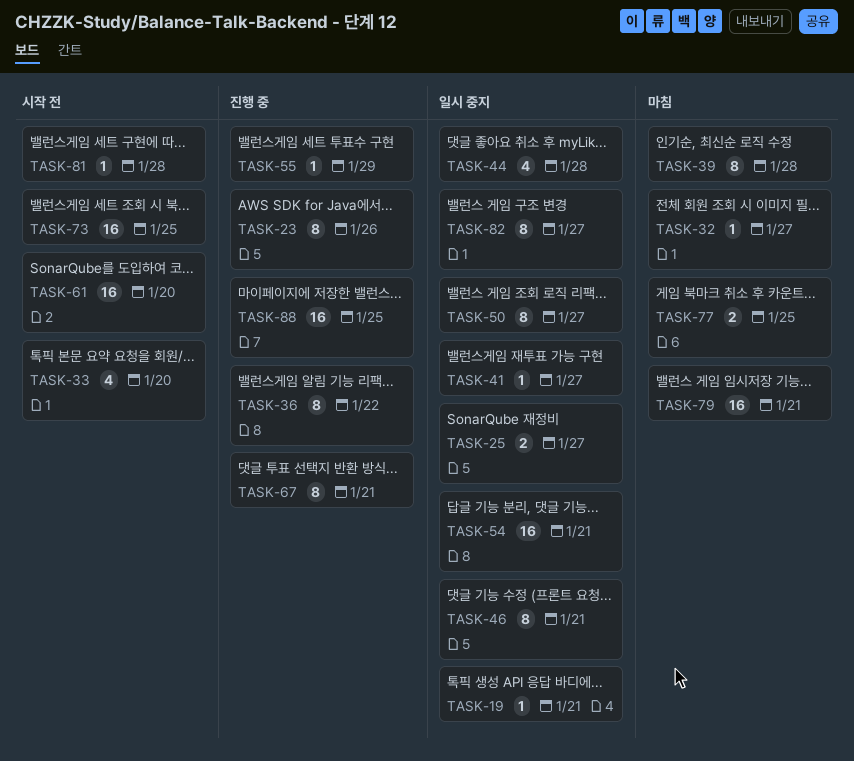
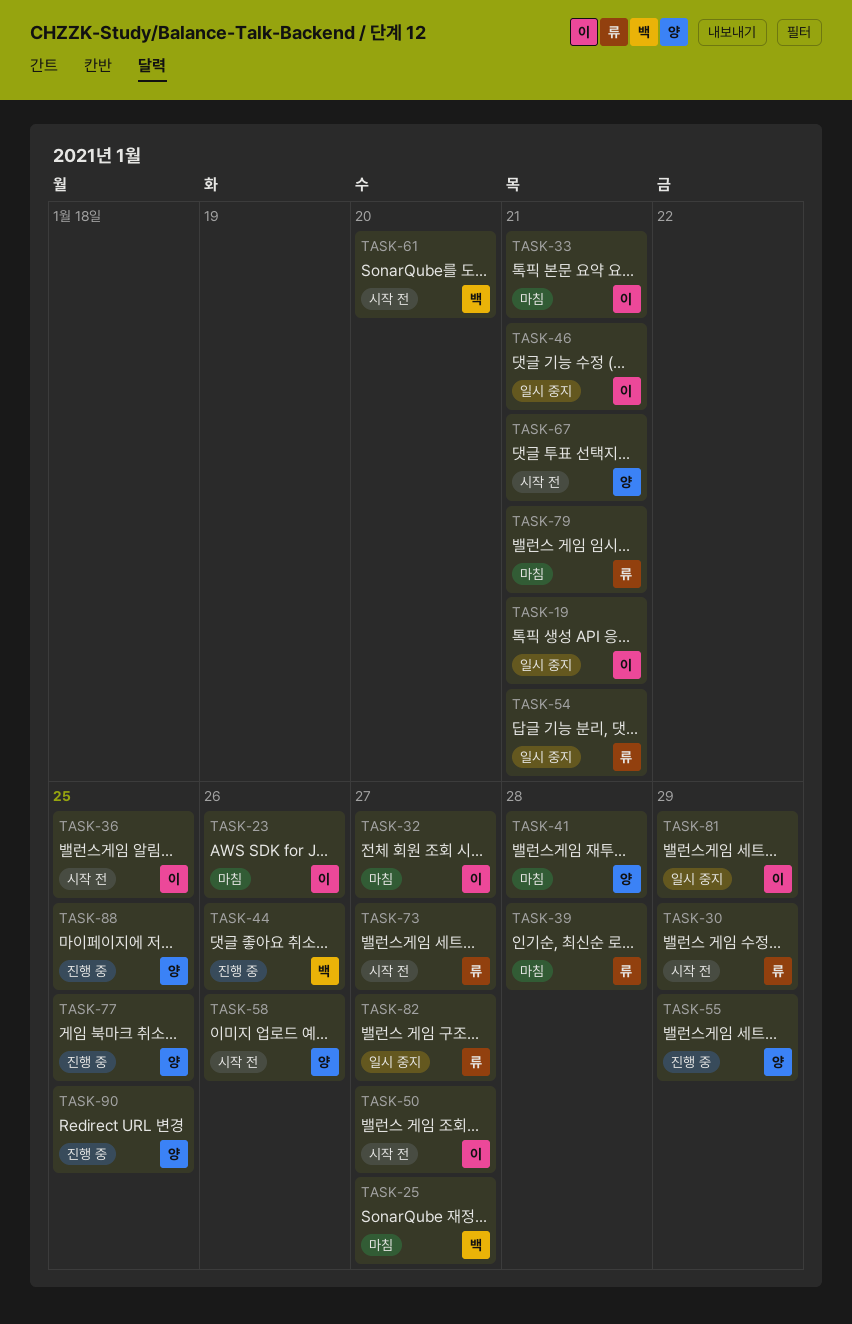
TASK-23, status: 진행 중 -> 마침
TASK-25, status: 일시 중지 -> 마침
TASK-30: none -> present
TASK-33, status: 시작 전 -> 마침
TASK-33, due: Jan 20 -> Jan 21
TASK-36, status: 진행 중 -> 시작 전
TASK-36, due: Jan 22 -> Jan 25
TASK-41, status: 일시 중지 -> 마침
TASK-41, due: Jan 27 -> Jan 28
TASK-44, status: 일시 중지 -> 진행 중
TASK-44, due: Jan 28 -> Jan 26
TASK-50, status: 일시 중지 -> 시작 전
TASK-58: none -> present
TASK-67, status: 진행 중 -> 시작 전
TASK-73, due: Jan 25 -> Jan 27
TASK-77, status: 마침 -> 진행 중
TASK-81, status: 시작 전 -> 일시 중지
TASK-81, due: Jan 28 -> Jan 29
TASK-90: none -> present

